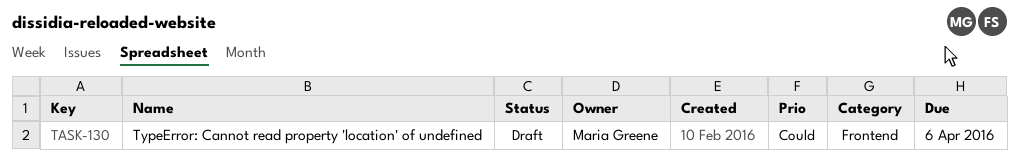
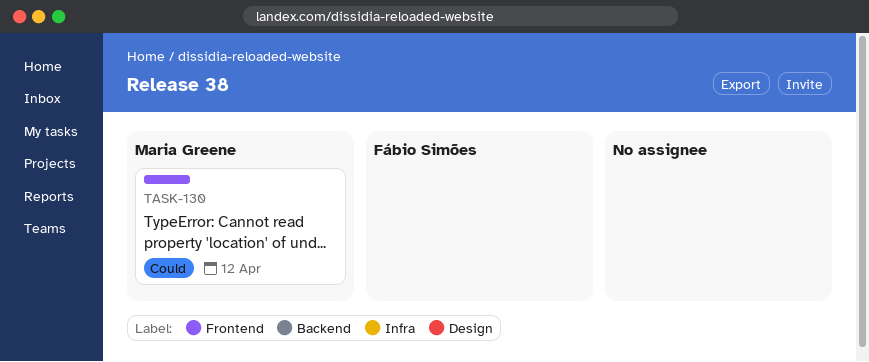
TASK-130, due: Apr 6 -> Apr 12

